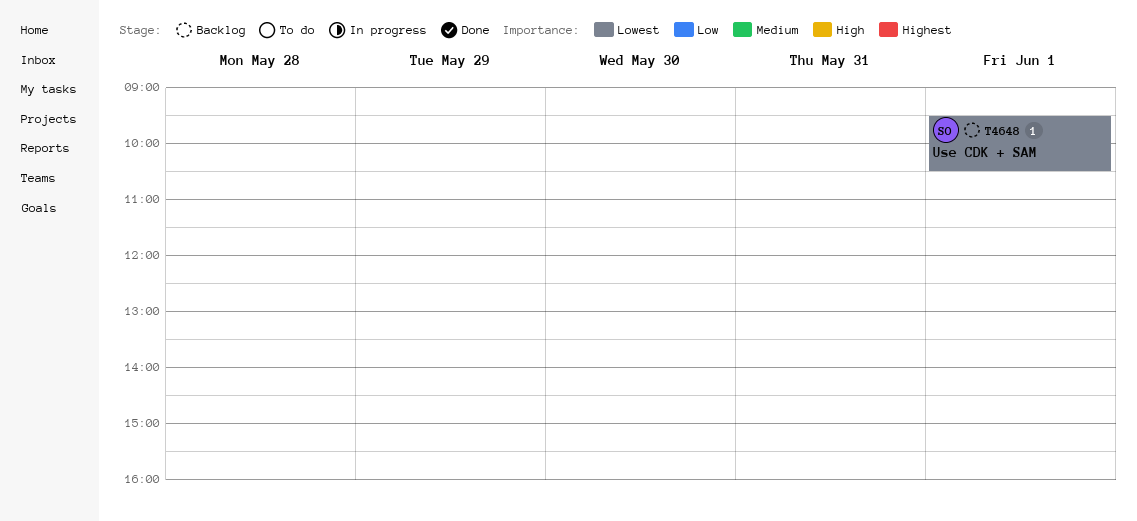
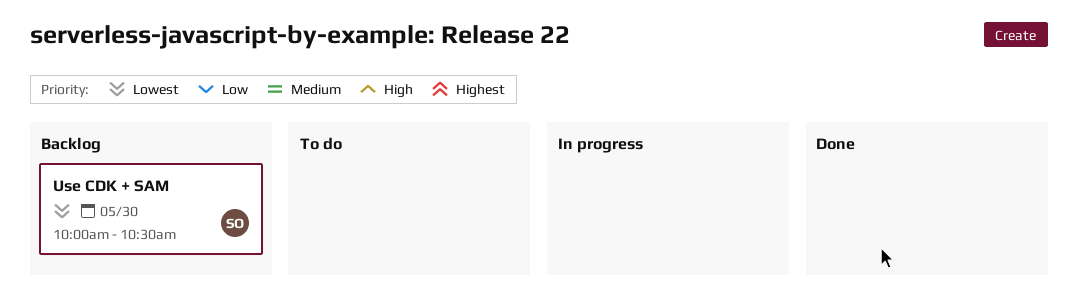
Use CDK + SAM, day: Jun 1 -> May 30
Use CDK + SAM, begins: 09:30 -> 10:00

